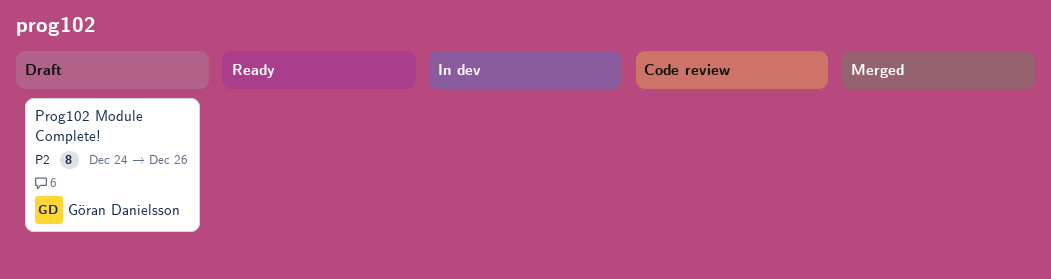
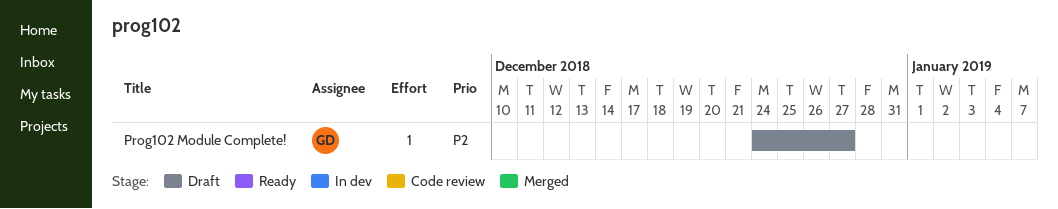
Prog102 Module Complete!, estimate: 8 -> 1
Prog102 Module Complete!, due: Dec 26 -> Dec 27

